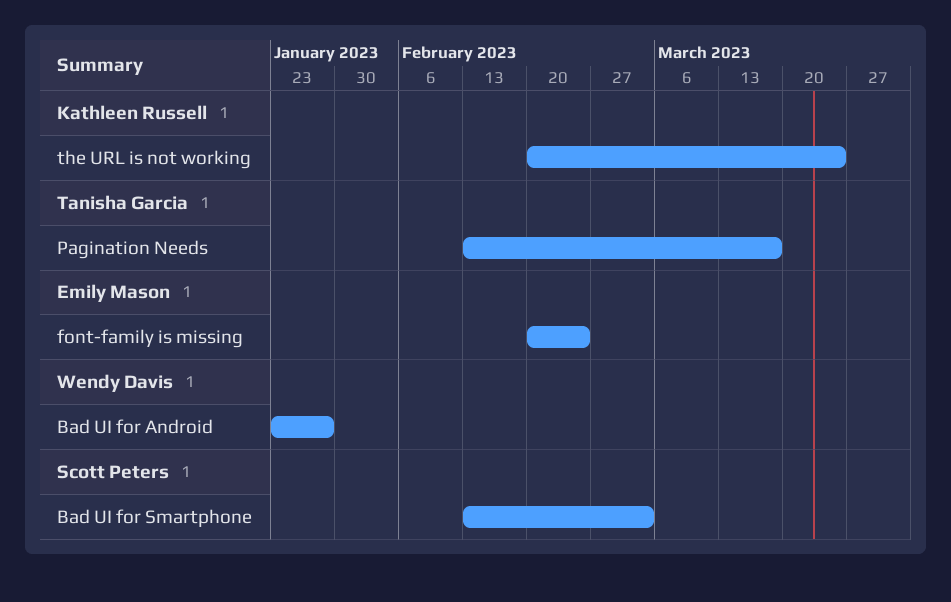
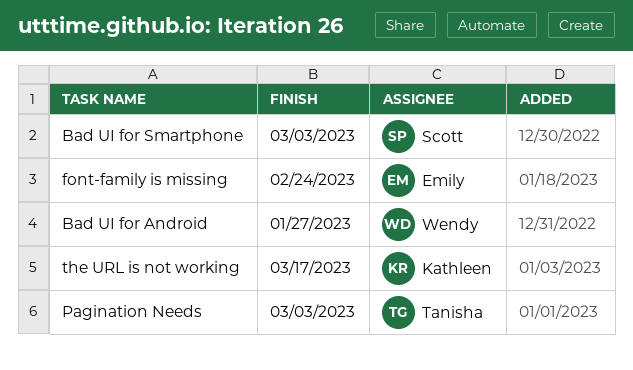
Pagination Needs, due: Mar 17 -> Mar 3
the URL is not working, due: Mar 24 -> Mar 17

